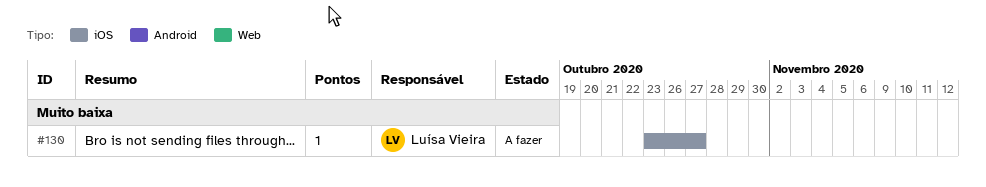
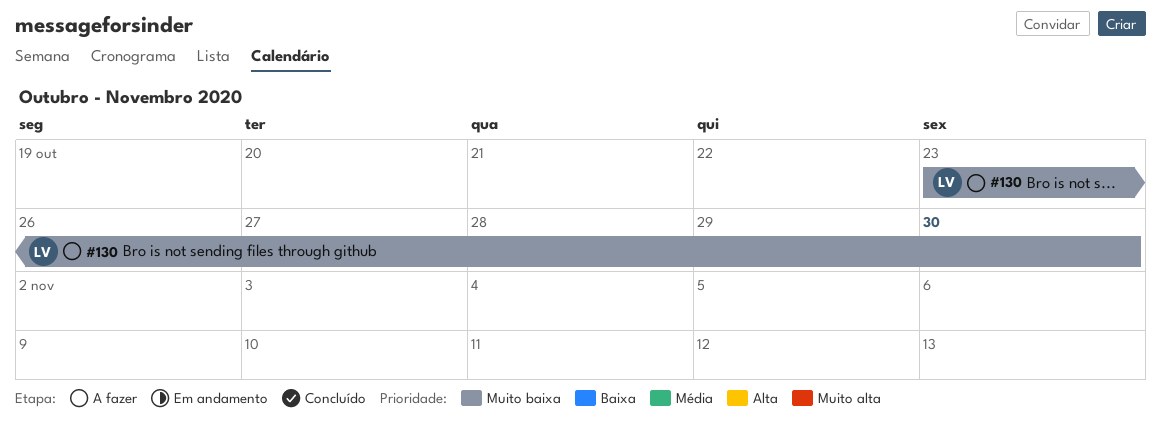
#130, due: Oct 27 -> Oct 30

